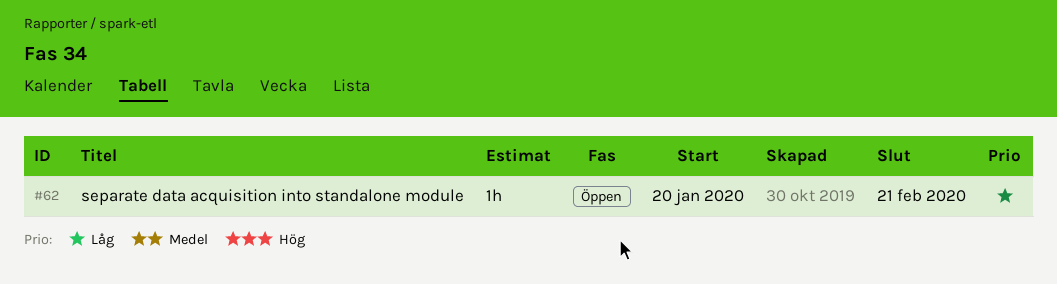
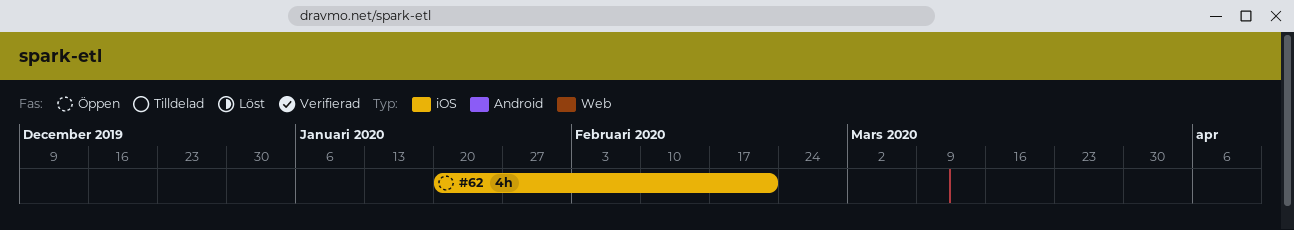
#62, estimate: 1h -> 4h

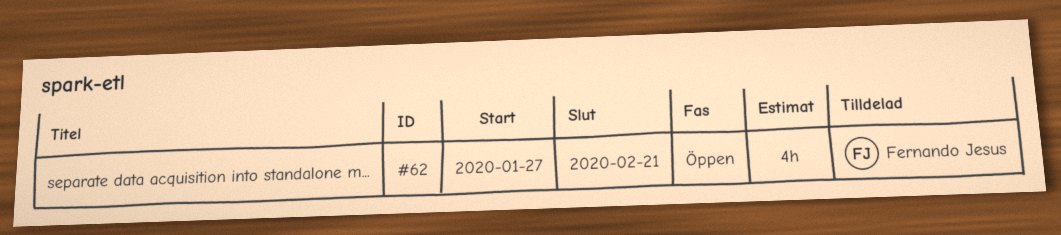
#62, start: Jan 20 -> Jan 27

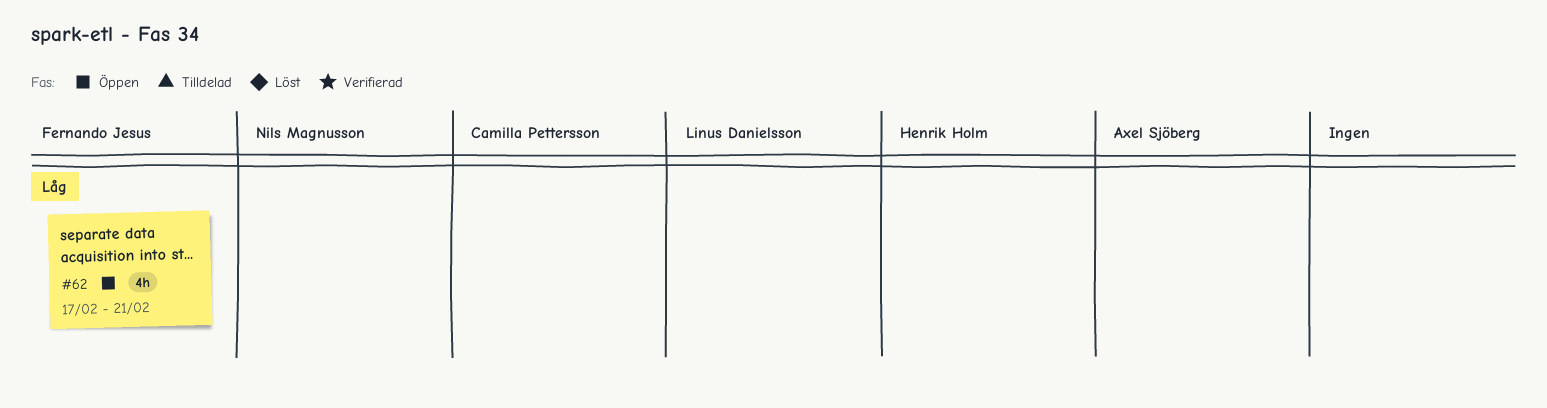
#62, start: Jan 27 -> Feb 17

